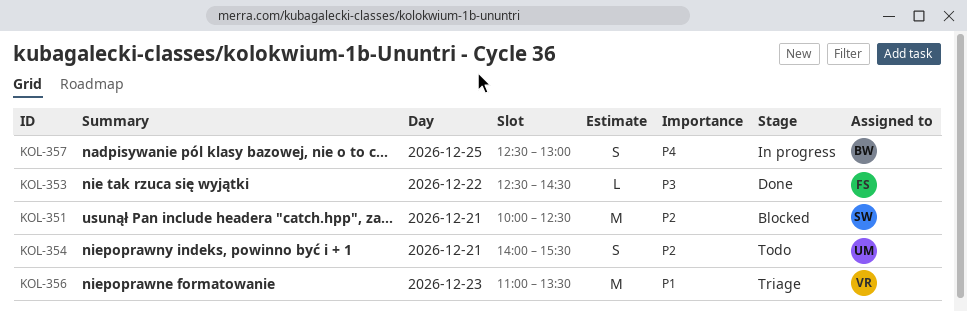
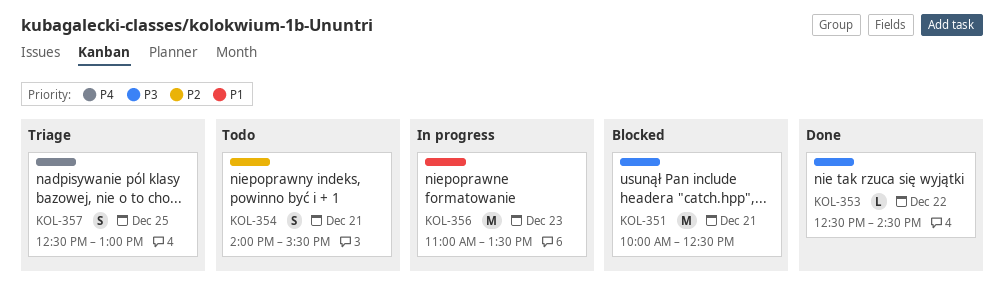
KOL-351, priority: P2 -> P3
KOL-356, status: Triage -> In progress
KOL-357, status: In progress -> Triage

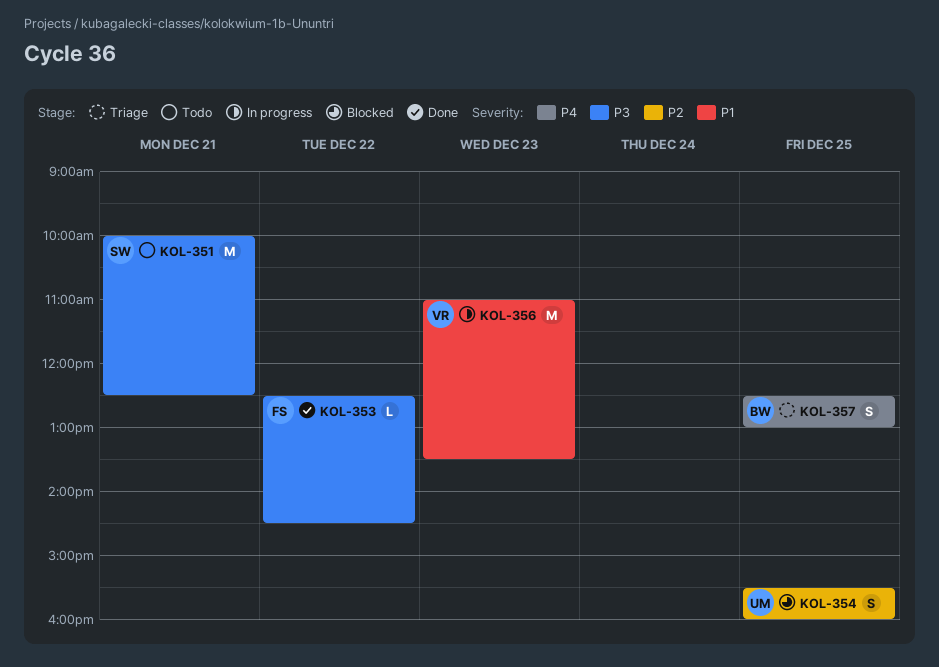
KOL-351, status: Blocked -> Todo
KOL-354, status: Todo -> Blocked
KOL-354, day: Dec 21 -> Dec 25
KOL-354, begins: 14:00 -> 15:30
KOL-354, ends: 15:30 -> 16:00

